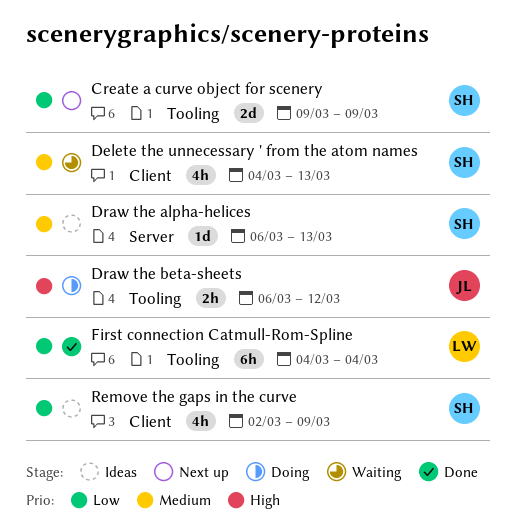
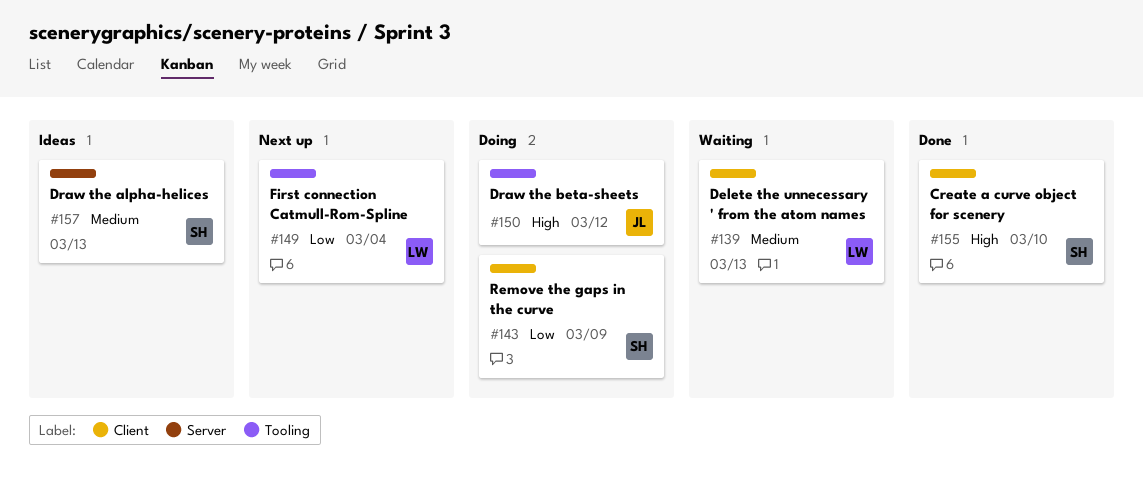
Create a curve object for scenery, status: Next up -> Done
Create a curve object for scenery, priority: Low -> High
Create a curve object for scenery, label: Tooling -> Client
Create a curve object for scenery, due: Mar 9 -> Mar 10
Delete the unnecessary ' from the atom names, owner: SH -> LW
First connection Catmull-Rom-Spline, status: Done -> Next up
Remove the gaps in the curve, status: Ideas -> Doing

